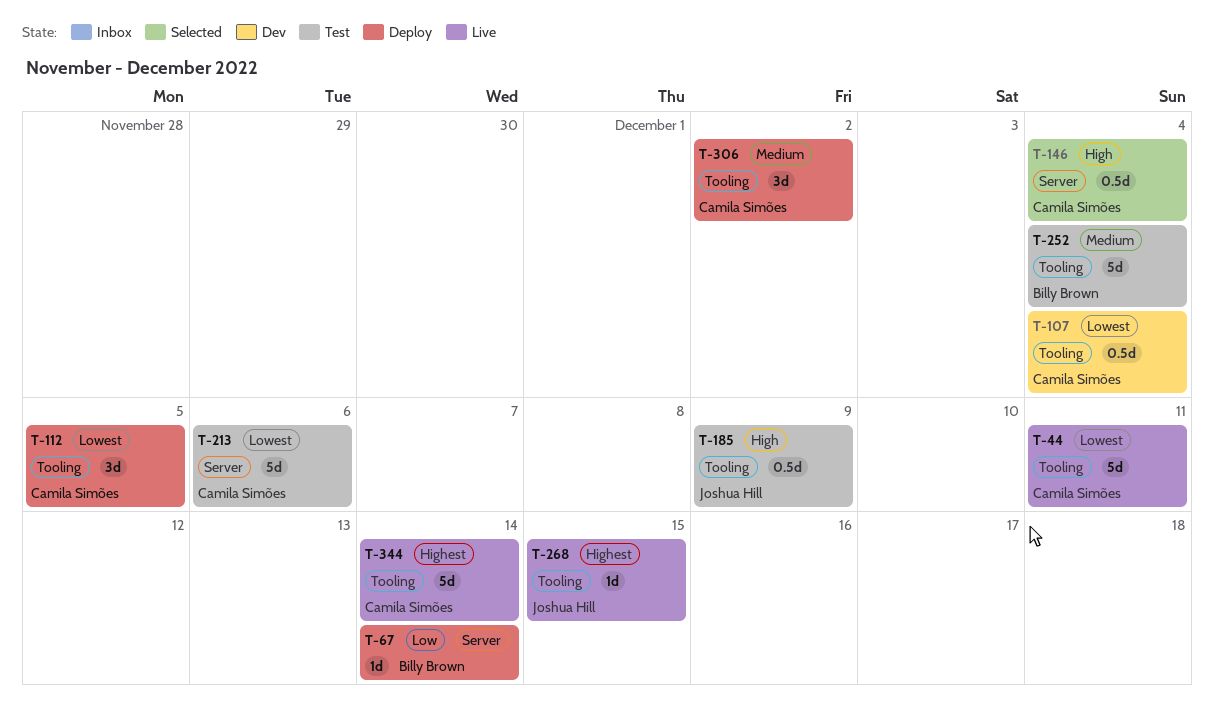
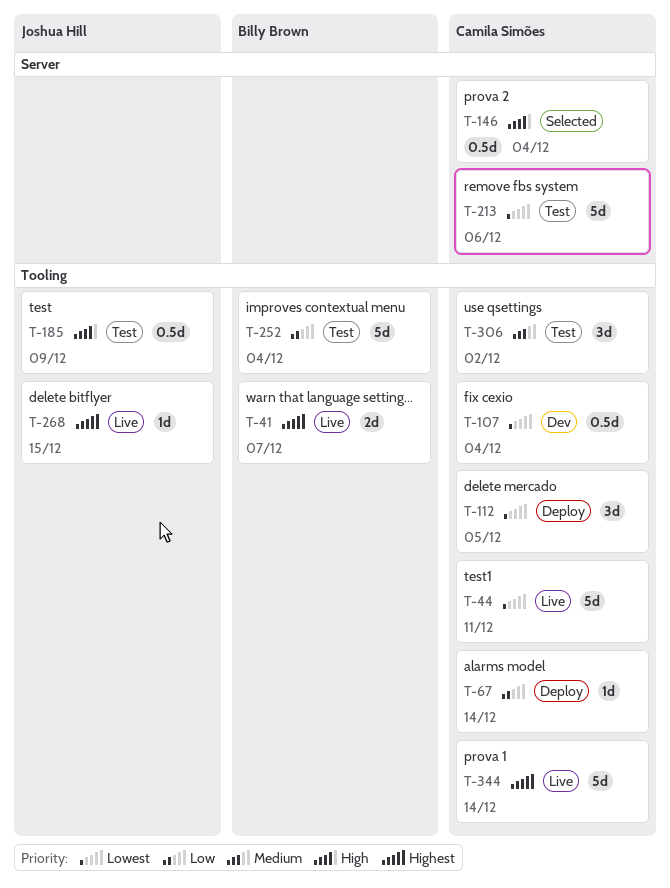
T-41: none -> present
T-67, owner: Billy Brown -> Camila Simões
T-67, label: Server -> Tooling
T-252, priority: Medium -> Low
T-306, status: Deploy -> Test

